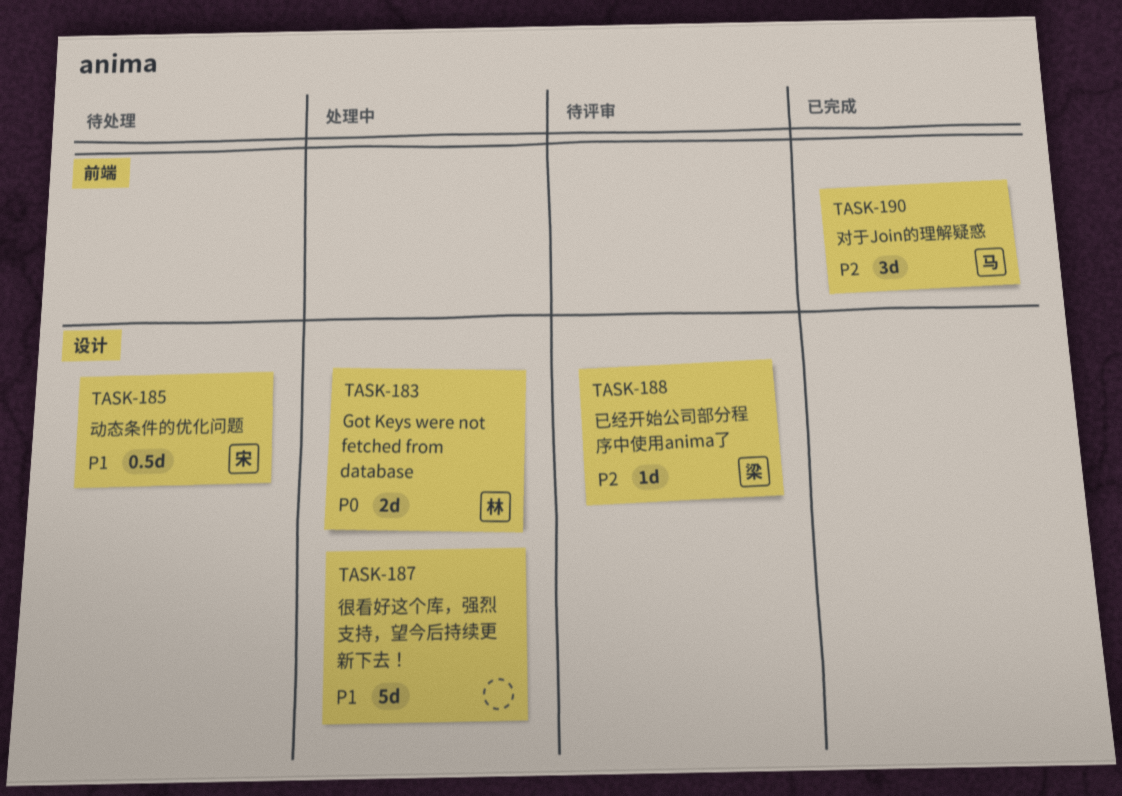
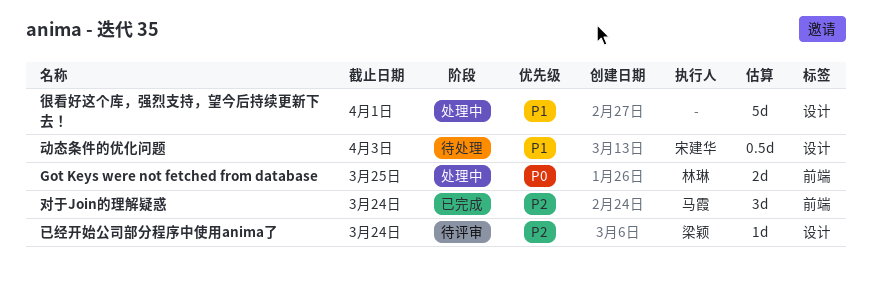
Got Keys were not fetched from database, label: 设计 -> 前端

